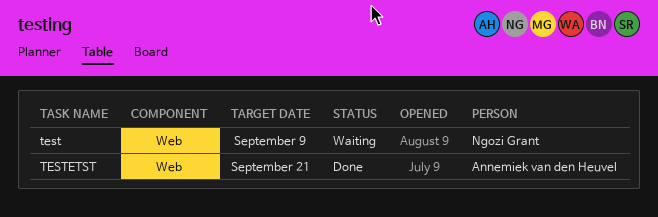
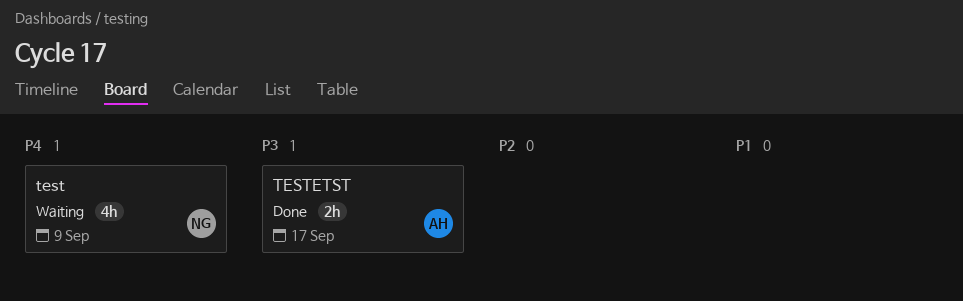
TESTETST, due: Sep 21 -> Sep 17

